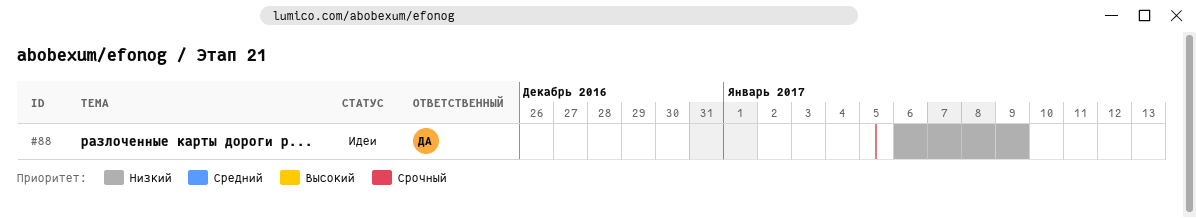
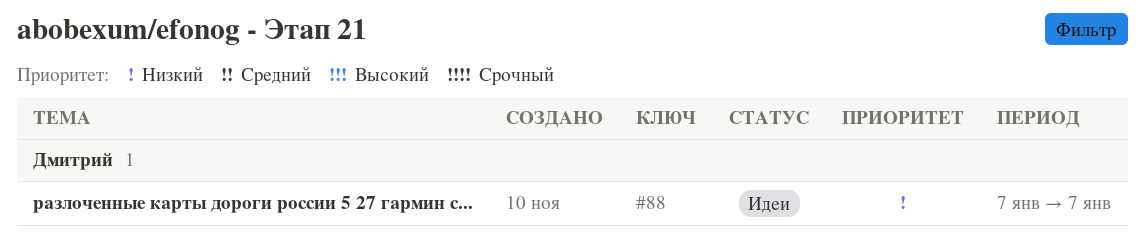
#88, start: Jan 6 -> Jan 7
#88, due: Jan 9 -> Jan 7

